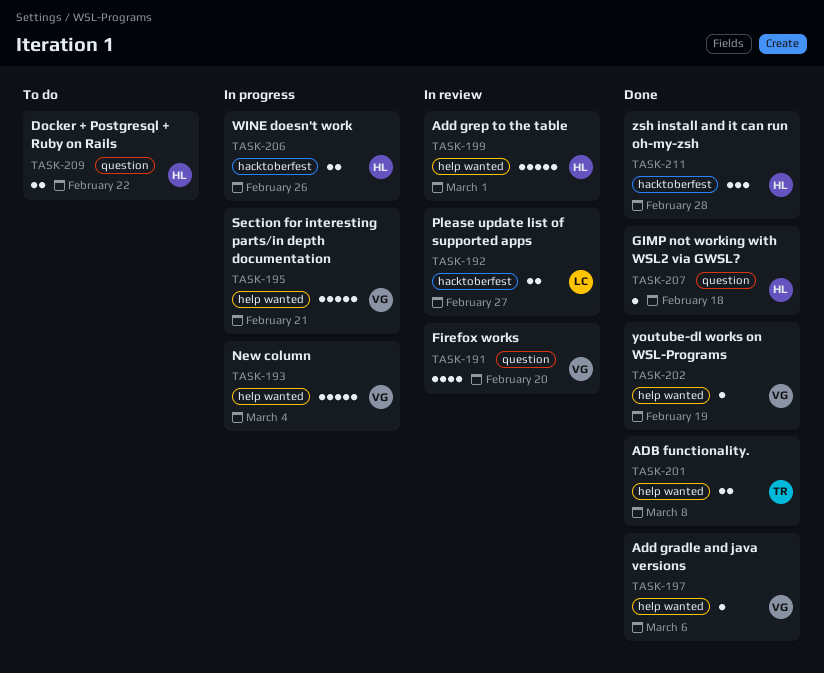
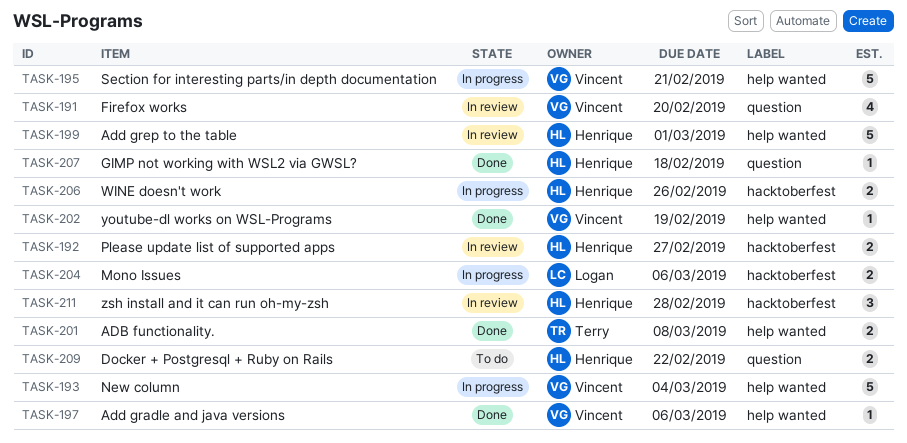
TASK-192, owner: Logan -> Henrique
TASK-204: none -> present
TASK-211, status: Done -> In review

